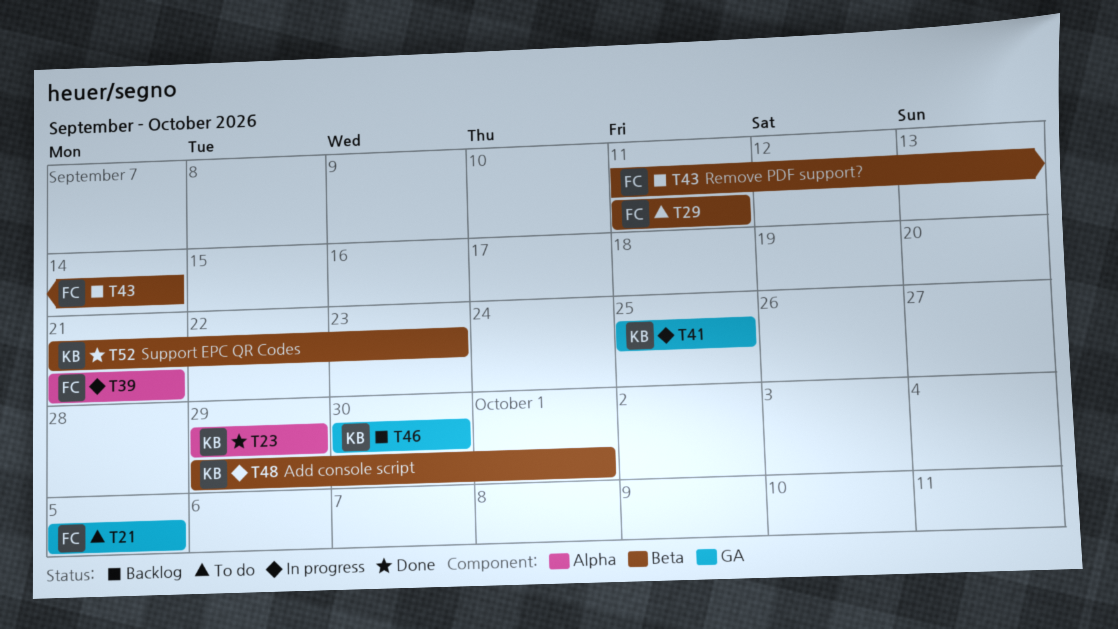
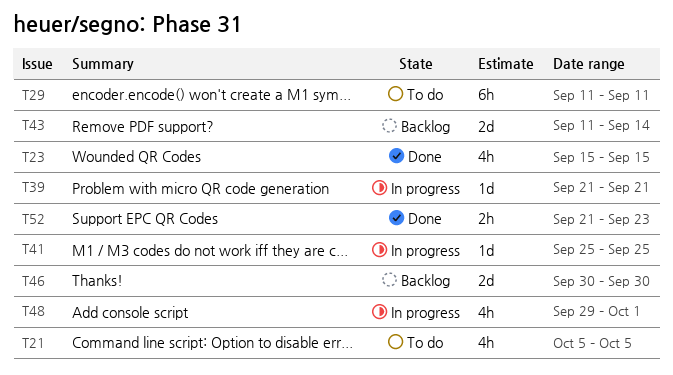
T23, start: Sep 29 -> Sep 15
T23, due: Sep 29 -> Sep 15

